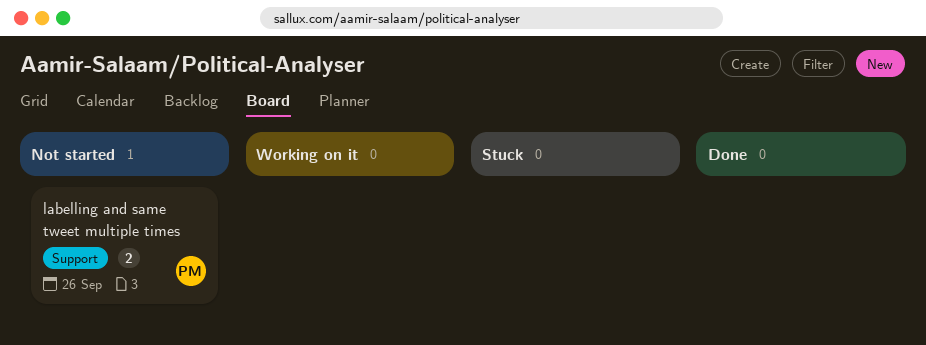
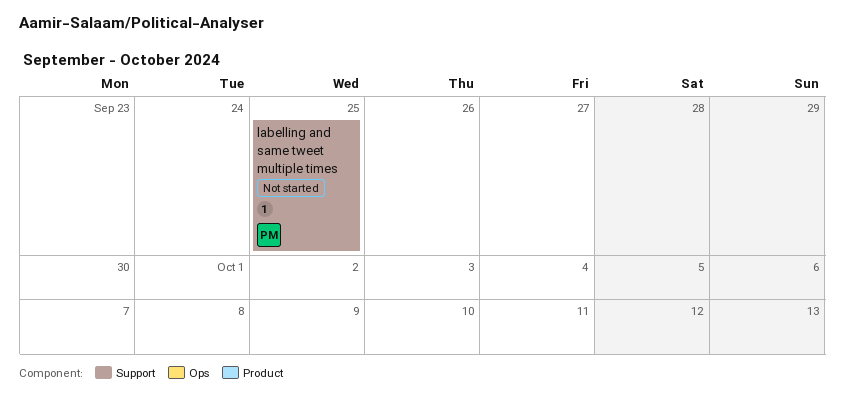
labelling and same tweet multiple times, estimate: 2 -> 1
labelling and same tweet multiple times, due: Sep 26 -> Sep 25

